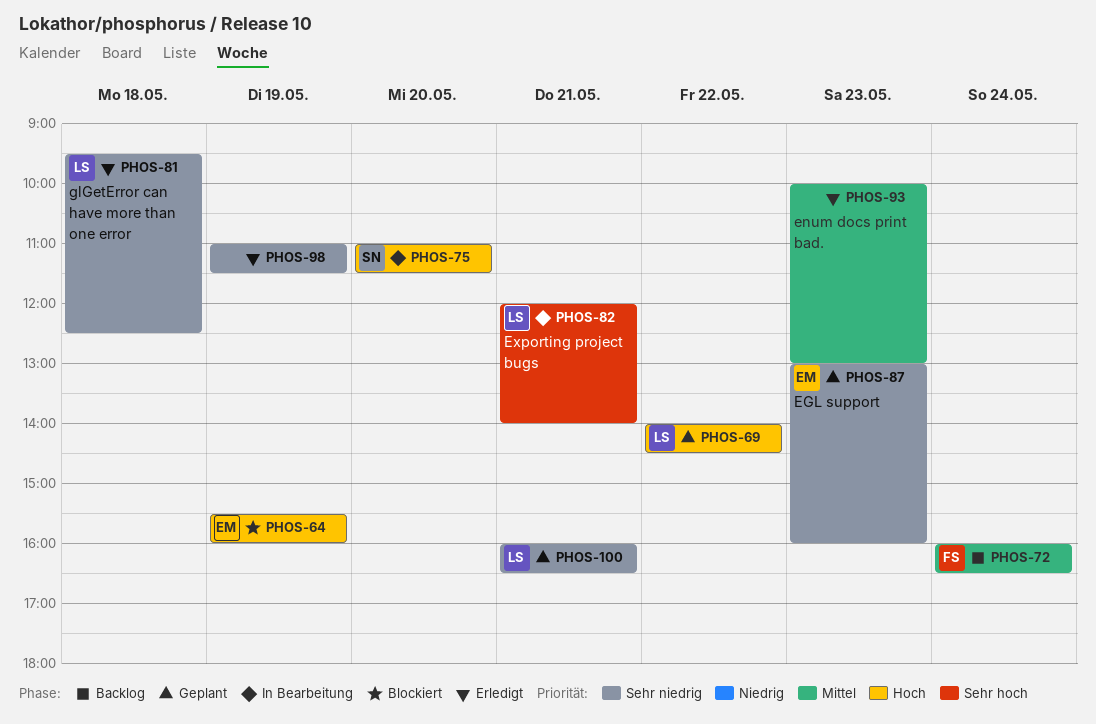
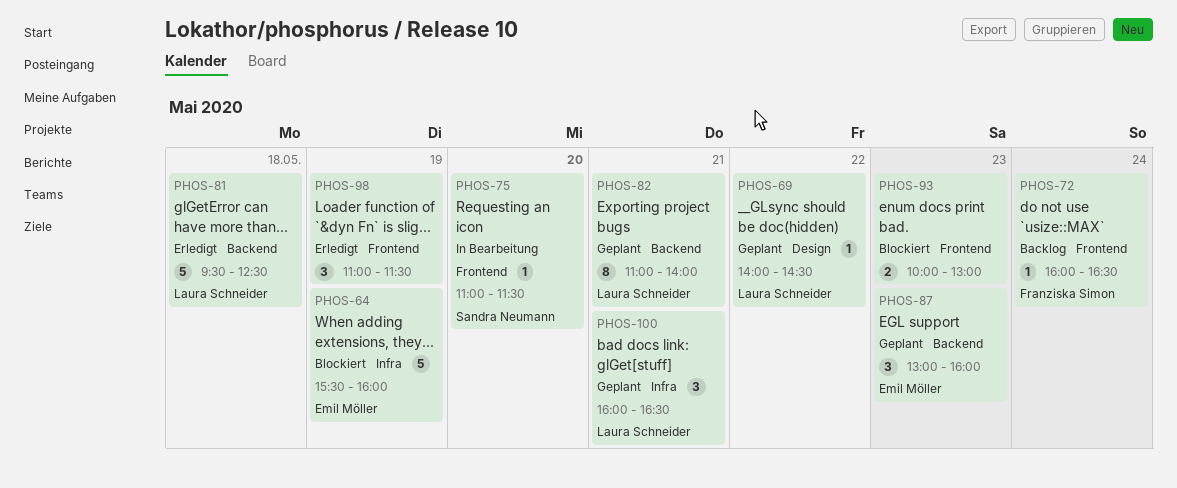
PHOS-82, status: In Bearbeitung -> Geplant
PHOS-82, begins: 12:00 -> 11:00
PHOS-93, status: Erledigt -> Blockiert

